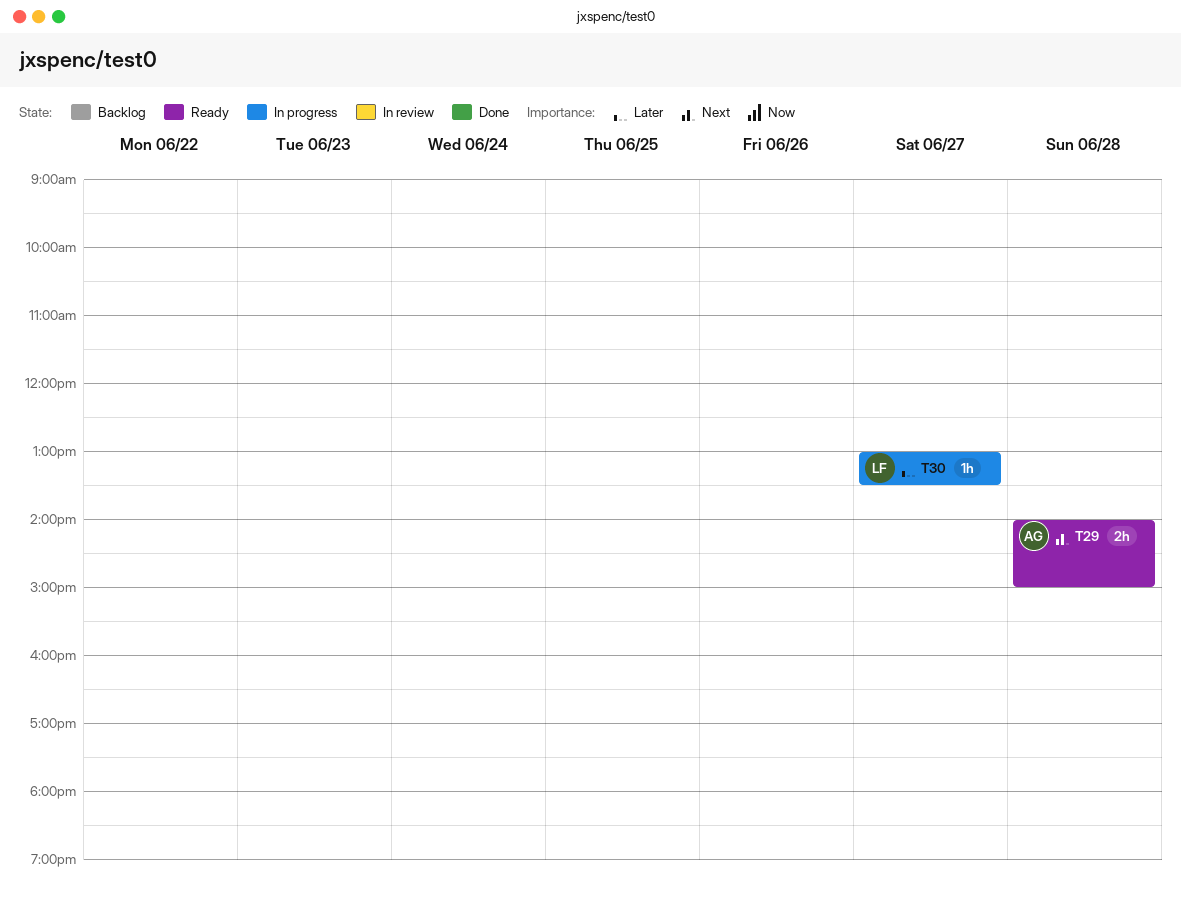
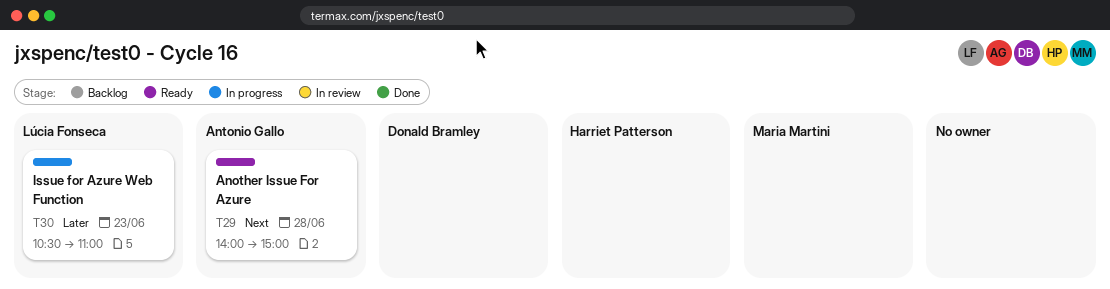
T30, day: Jun 27 -> Jun 23
T30, begins: 13:00 -> 10:30
T30, ends: 13:30 -> 11:00

